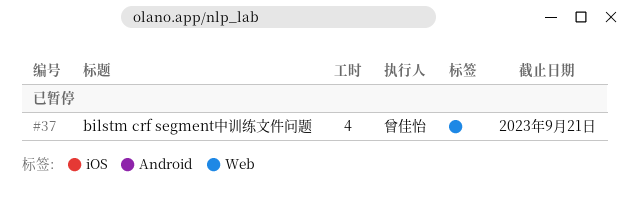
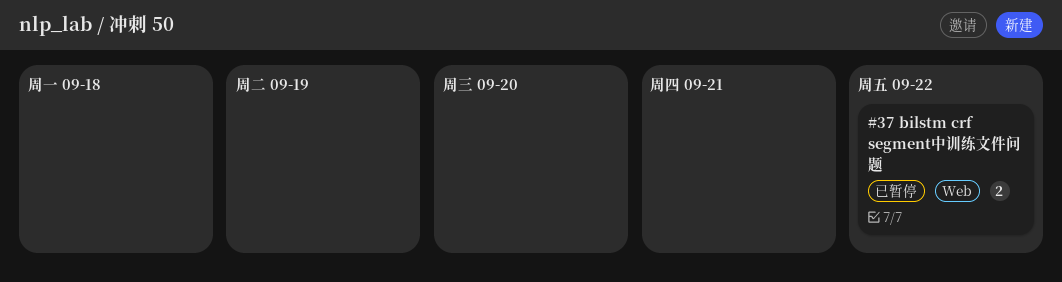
#37, estimate: 4 -> 2
#37, due: Sep 21 -> Sep 22

